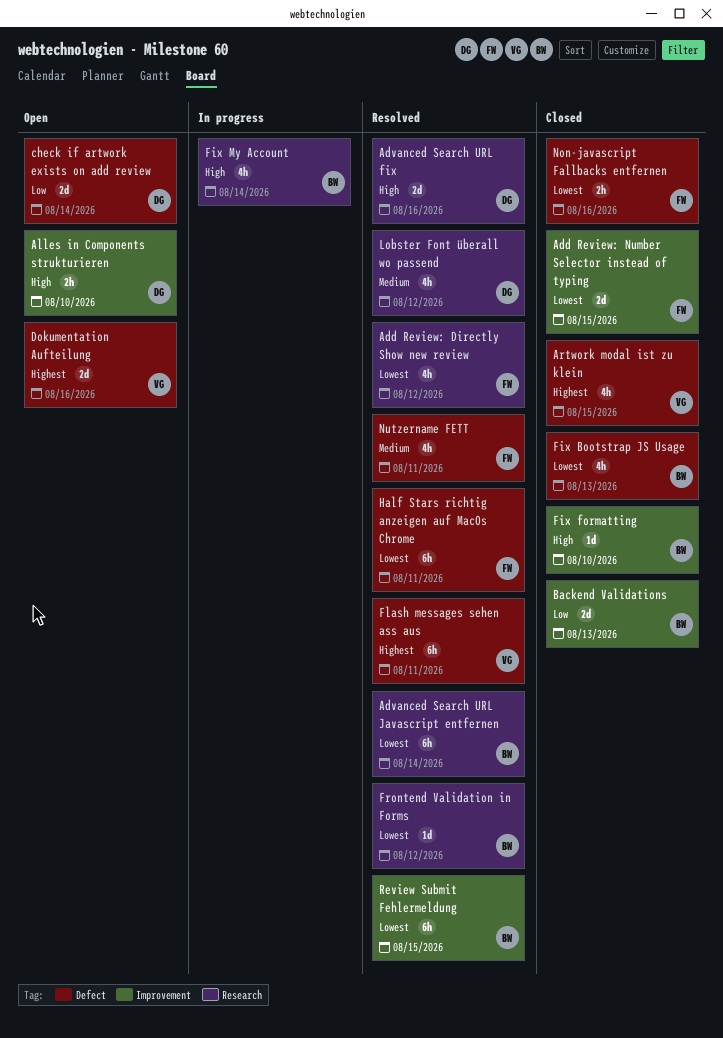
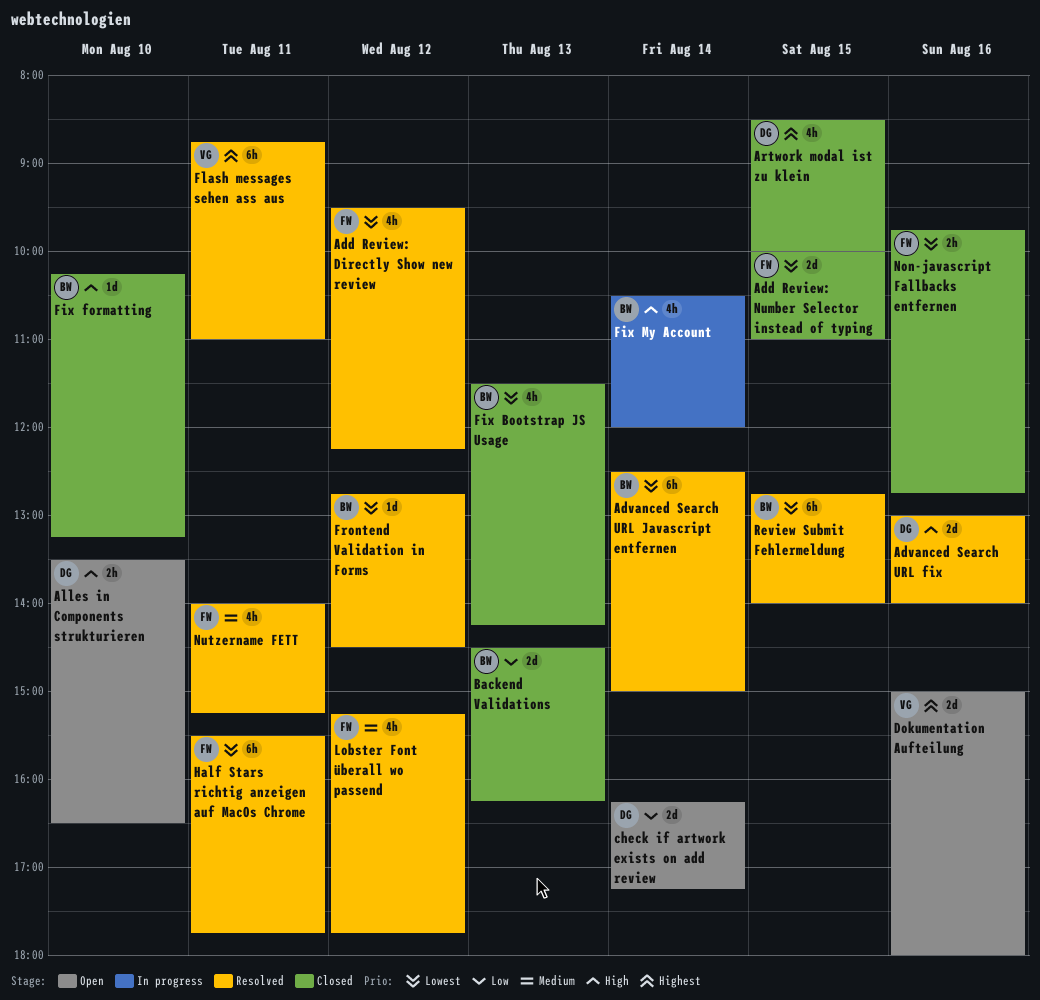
Artwork modal ist zu klein, owner: VG -> DG
Lobster Font überall wo passend, owner: DG -> FW

